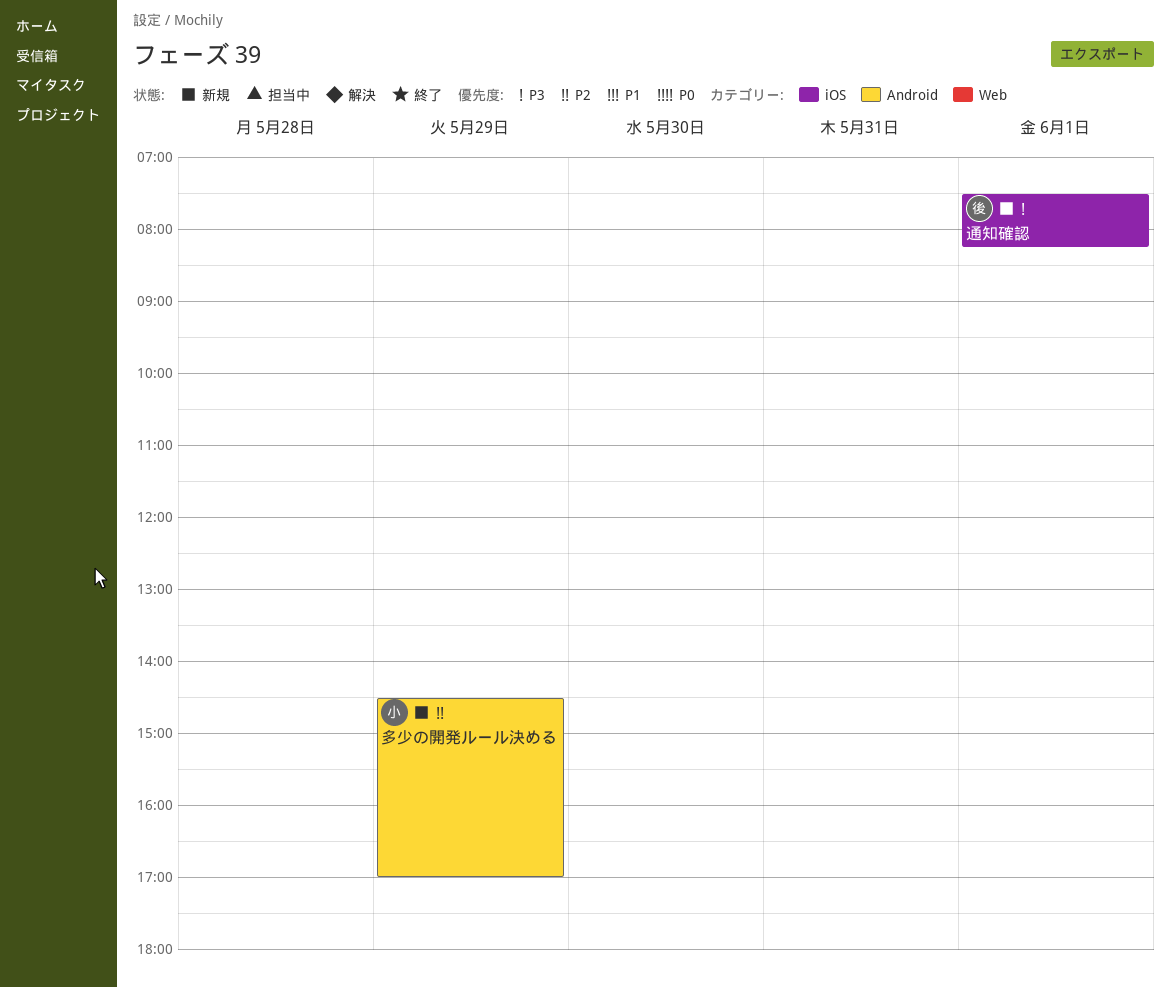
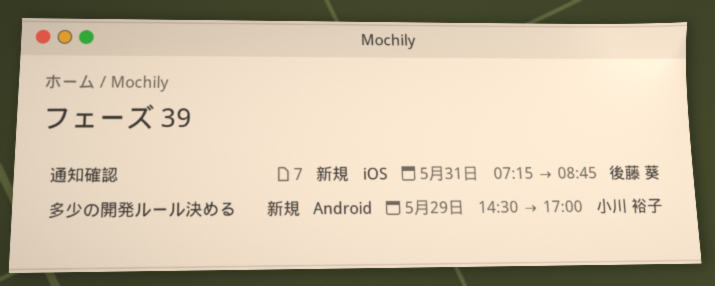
通知確認, day: Jun 1 -> May 31
通知確認, begins: 07:30 -> 07:15
通知確認, ends: 08:15 -> 08:45

